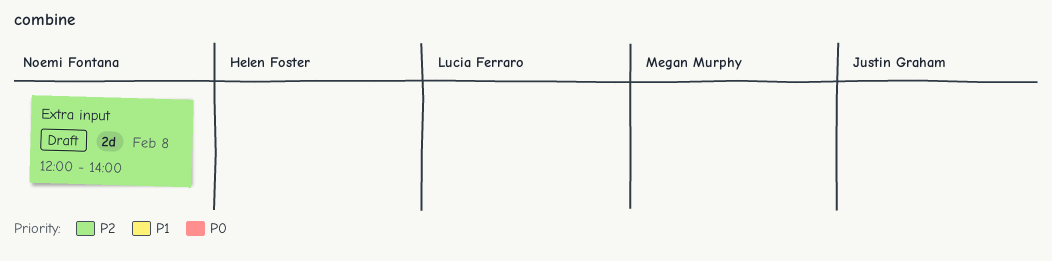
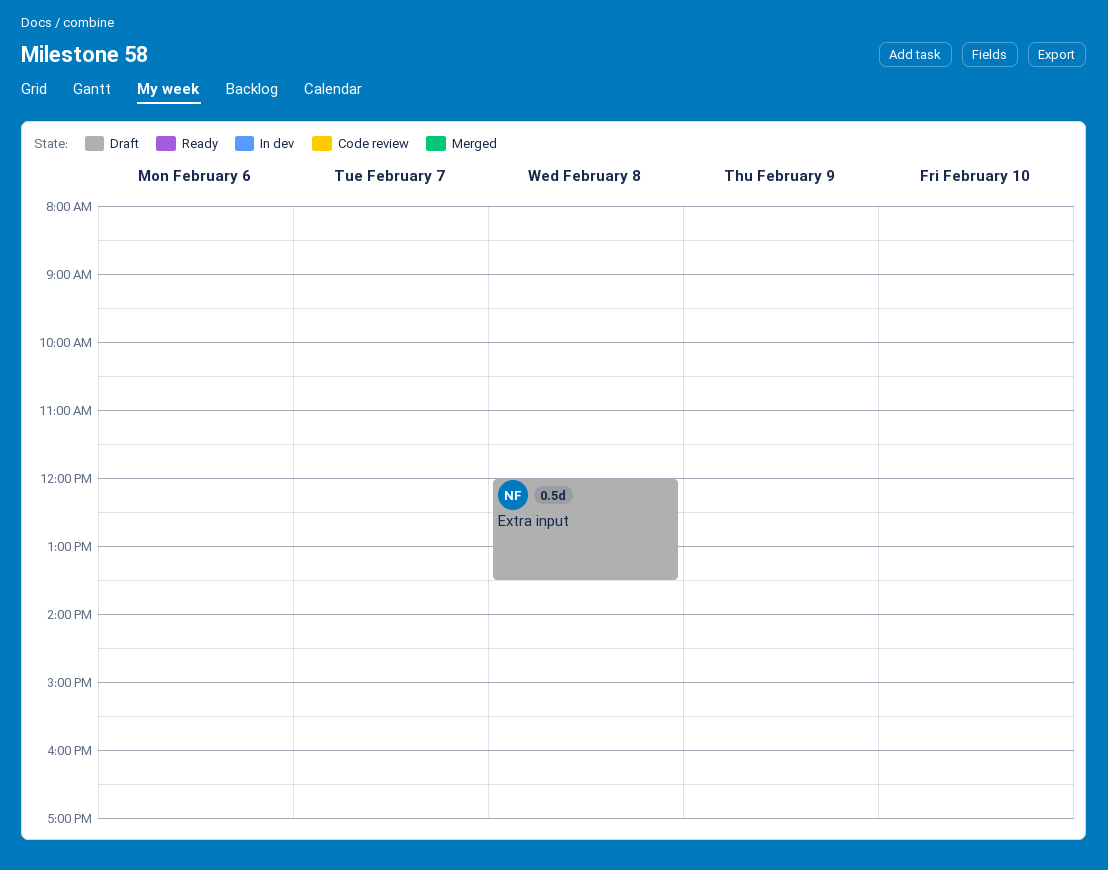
Extra input, estimate: 2d -> 0.5d
Extra input, ends: 14:00 -> 13:30

